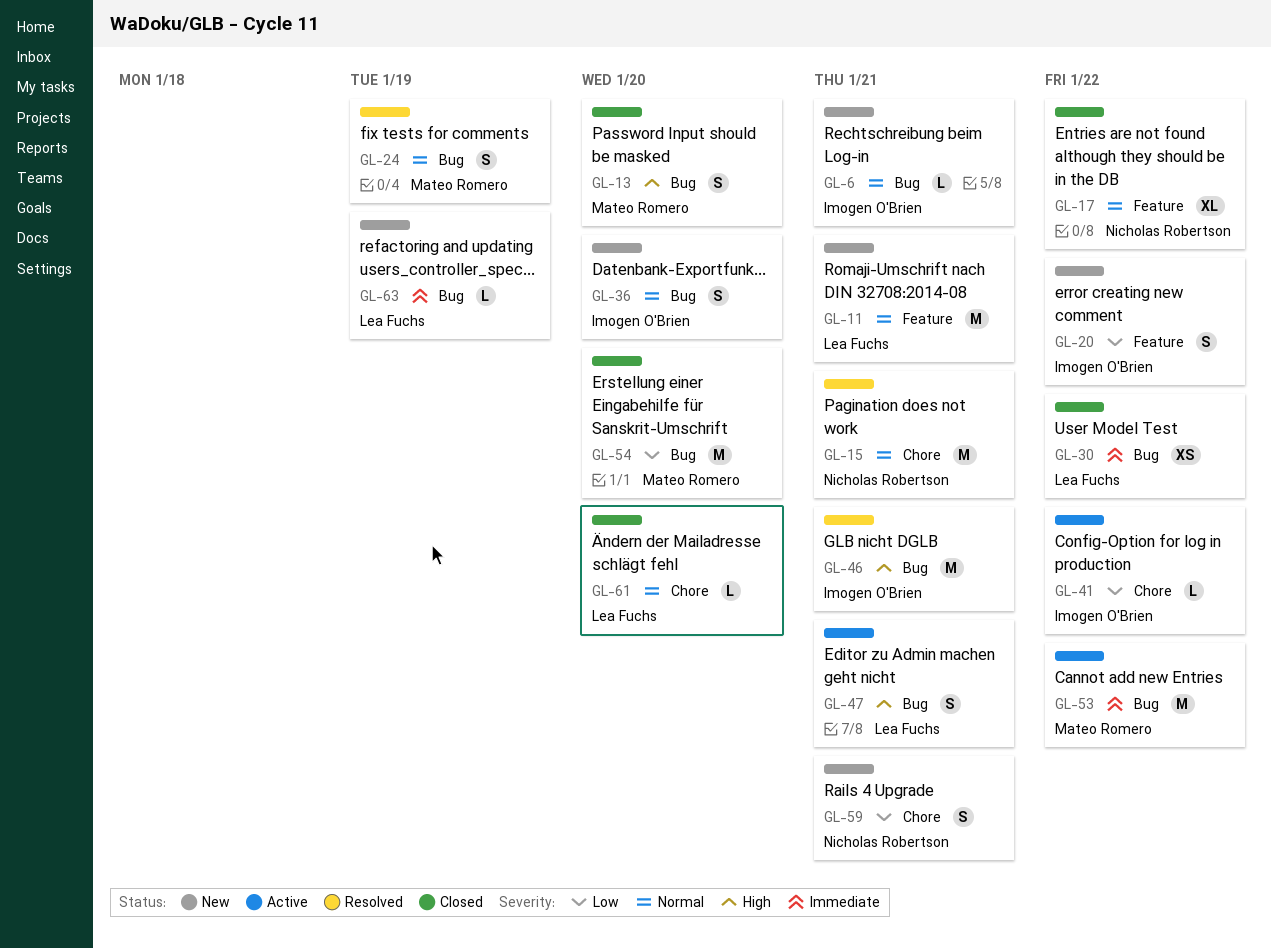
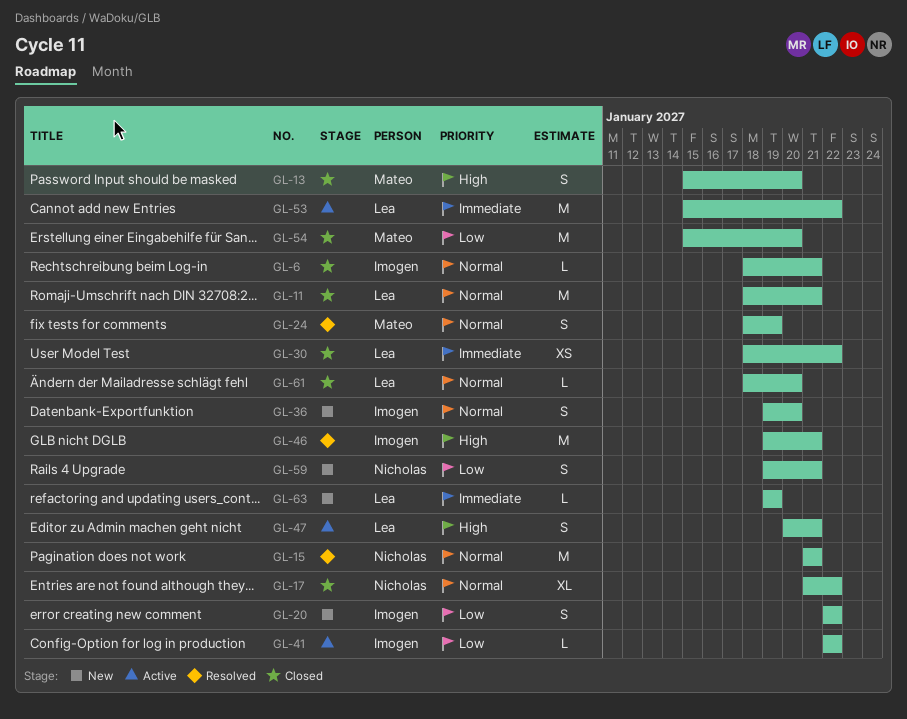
GL-6, status: New -> Closed
GL-11, status: New -> Closed
GL-53, owner: Mateo Romero -> Lea Fuchs

